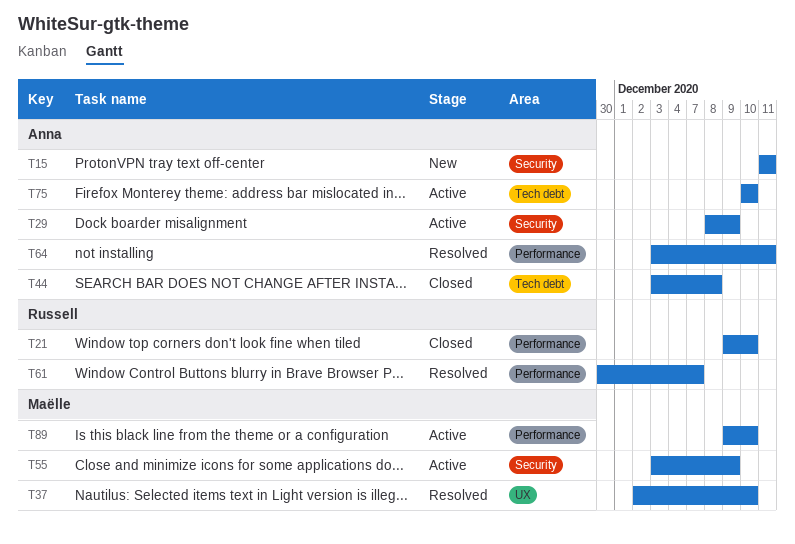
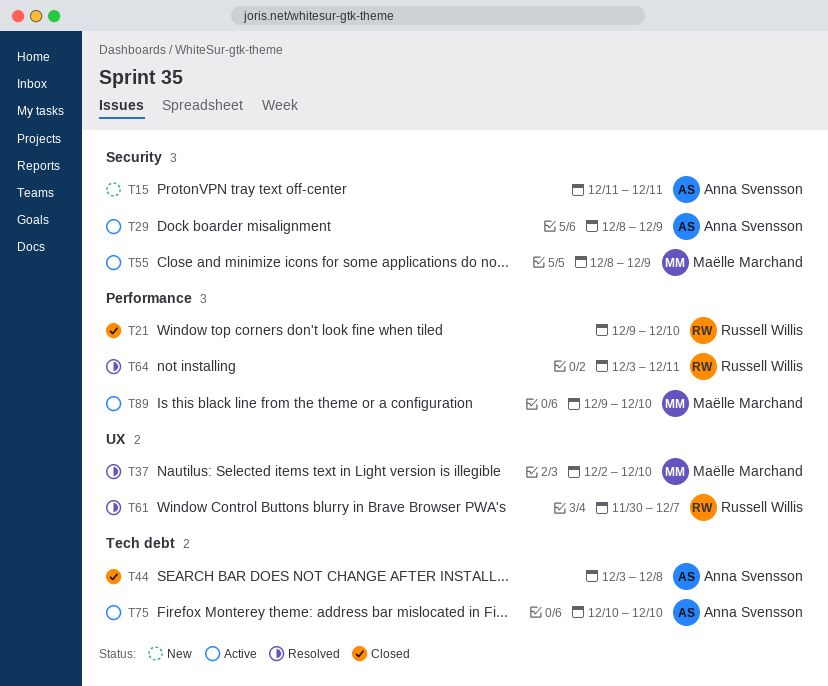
T55, start: Dec 3 -> Dec 8
T61, label: Performance -> UX
T64, owner: Anna Svensson -> Russell Willis

